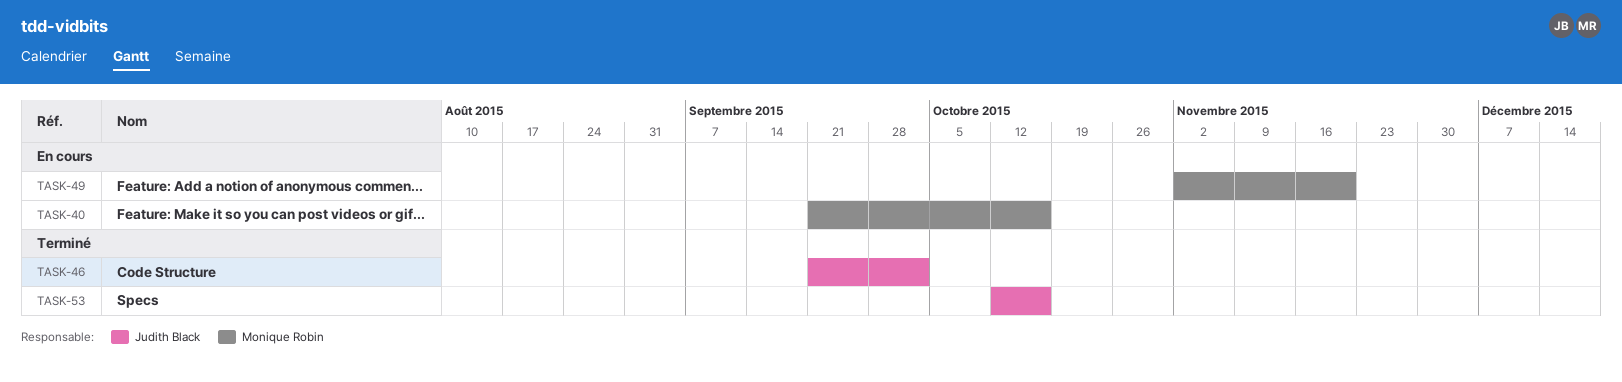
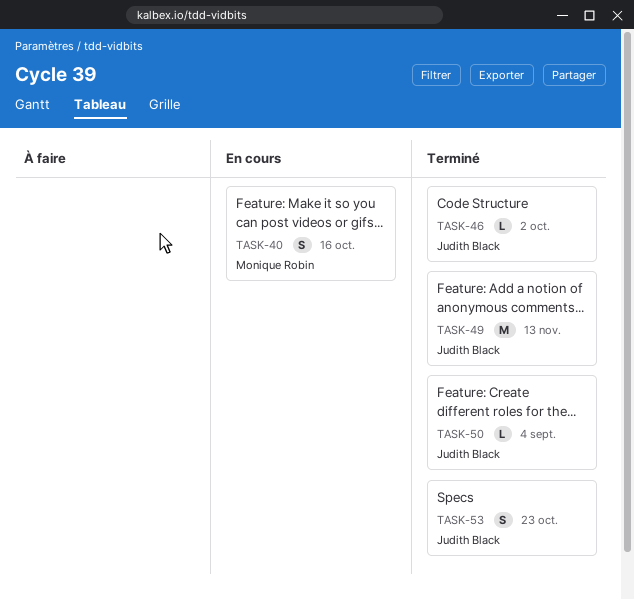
TASK-49, status: En cours -> Terminé
TASK-49, owner: Monique Robin -> Judith Black
TASK-49, due: Nov 20 -> Nov 13
TASK-50: none -> present
TASK-53, due: Oct 16 -> Oct 23

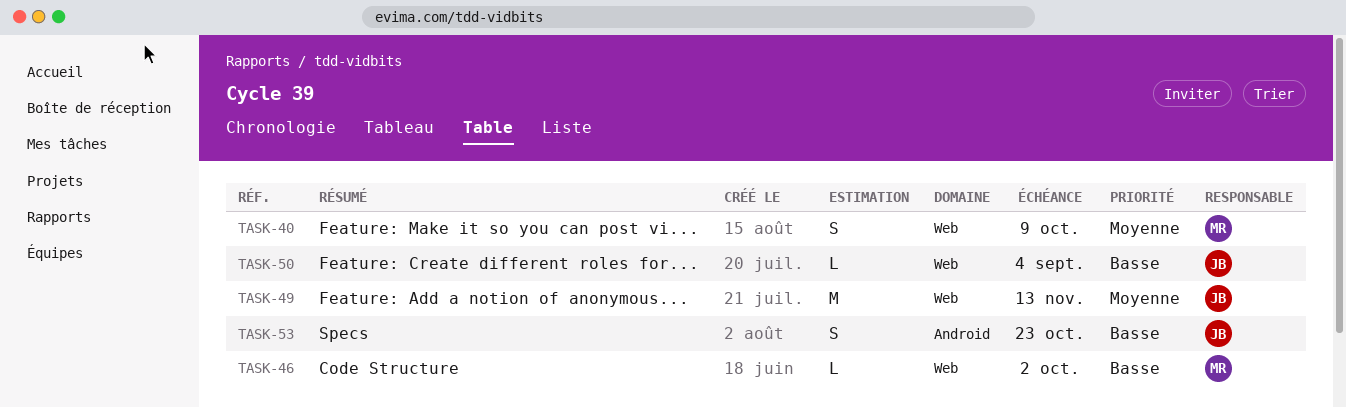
TASK-40, due: Oct 16 -> Oct 9
TASK-46, owner: Judith Black -> Monique Robin

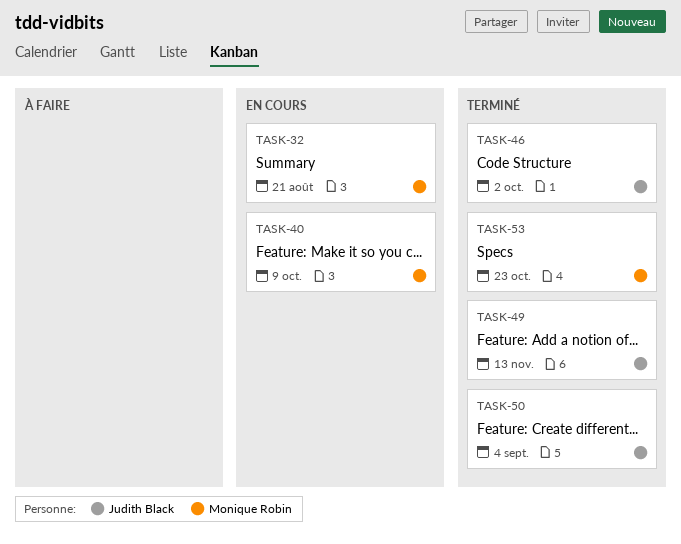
TASK-32: none -> present
TASK-46, owner: Monique Robin -> Judith Black
TASK-53, owner: Judith Black -> Monique Robin

